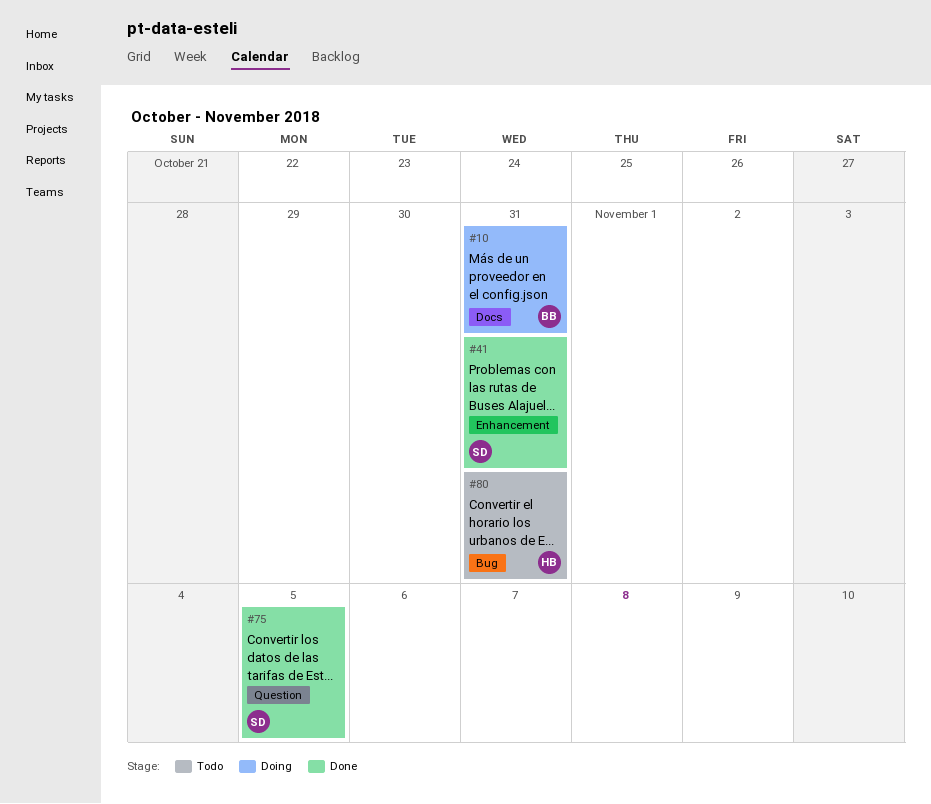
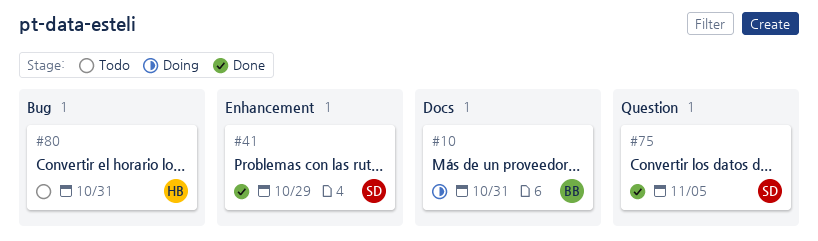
#41, due: Oct 31 -> Oct 29

